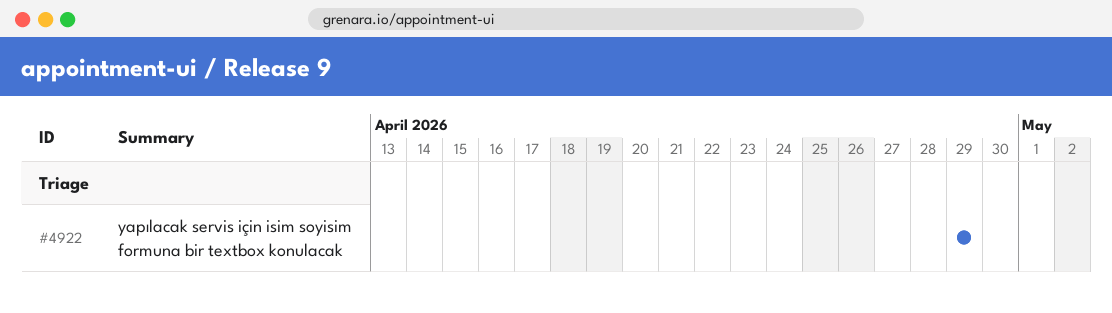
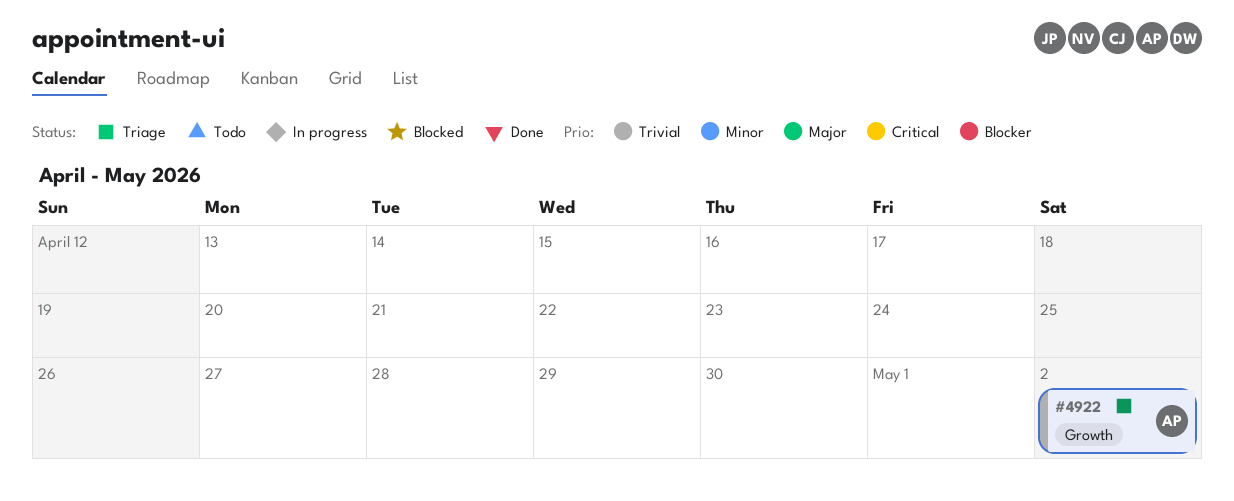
#4922, due: Apr 29 -> May 2

